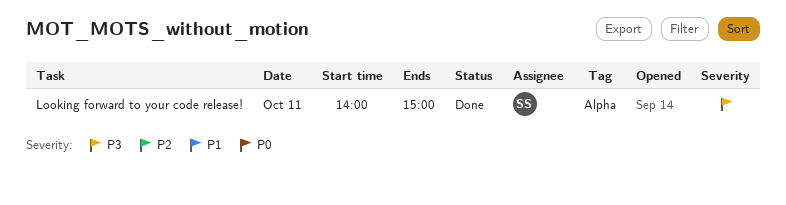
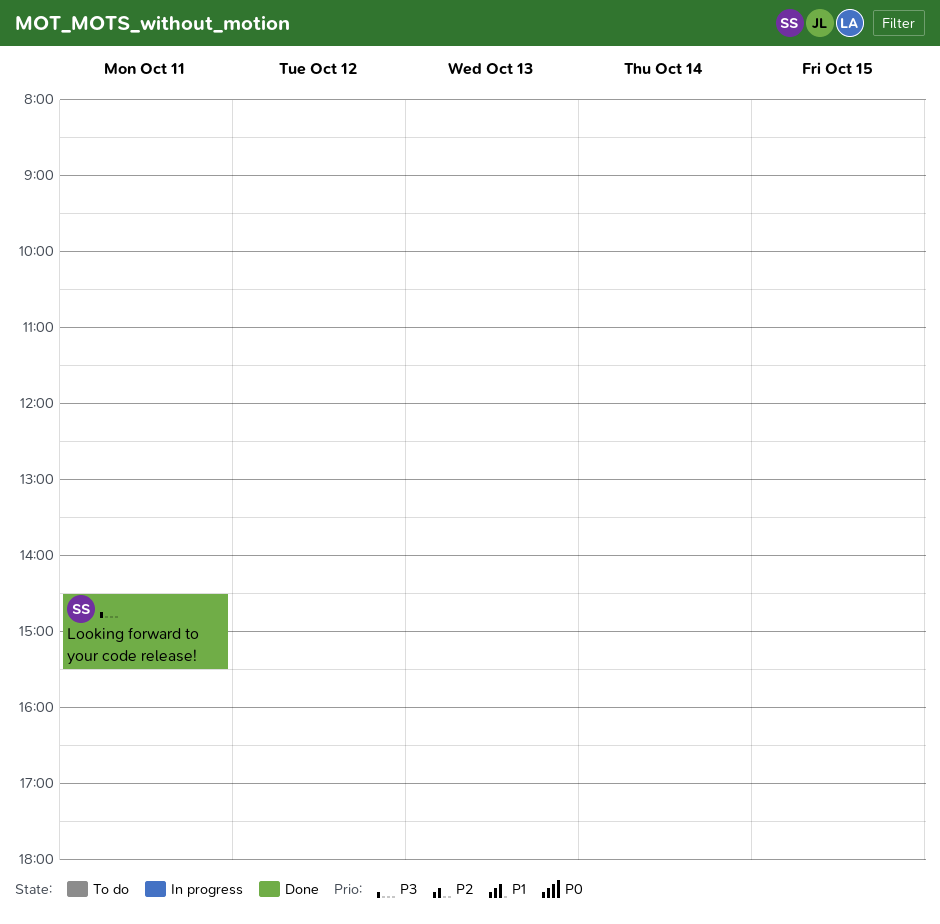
Looking forward to your code release!, begins: 14:00 -> 14:30
Looking forward to your code release!, ends: 15:00 -> 15:30

